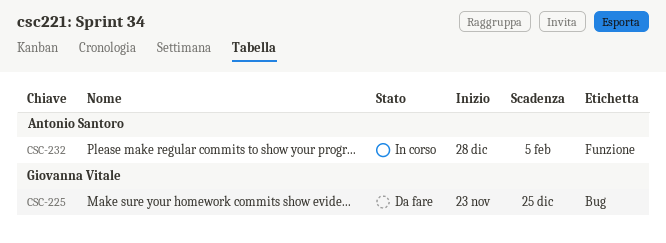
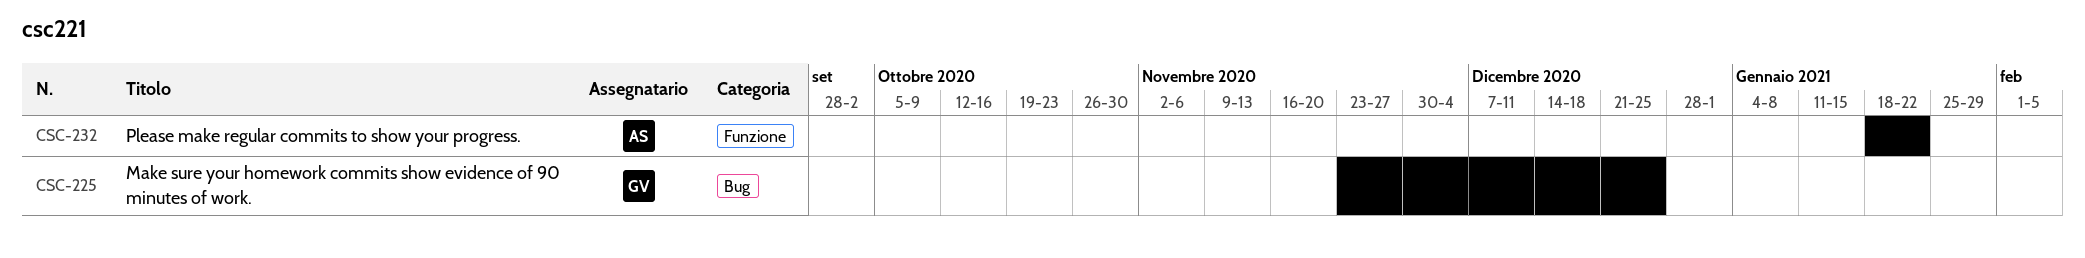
CSC-232, start: Dec 28 -> Jan 18
CSC-232, due: Feb 5 -> Jan 22

